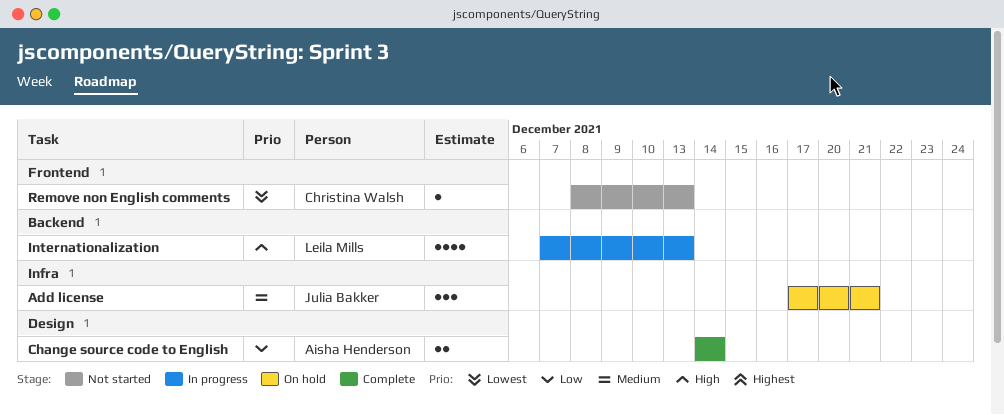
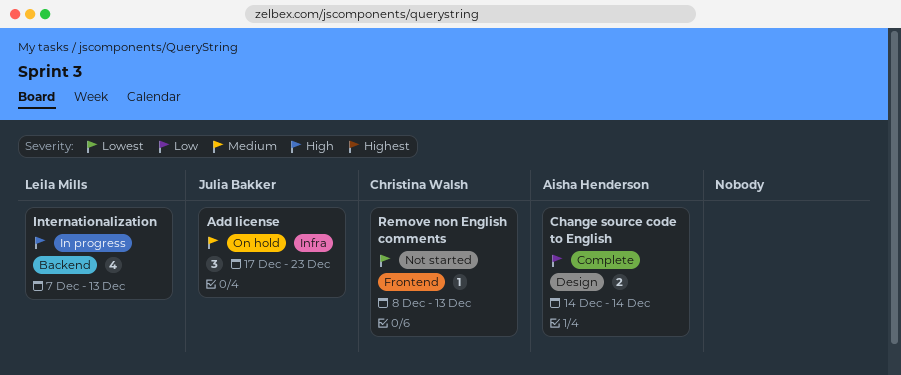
Add license, due: Dec 21 -> Dec 23

